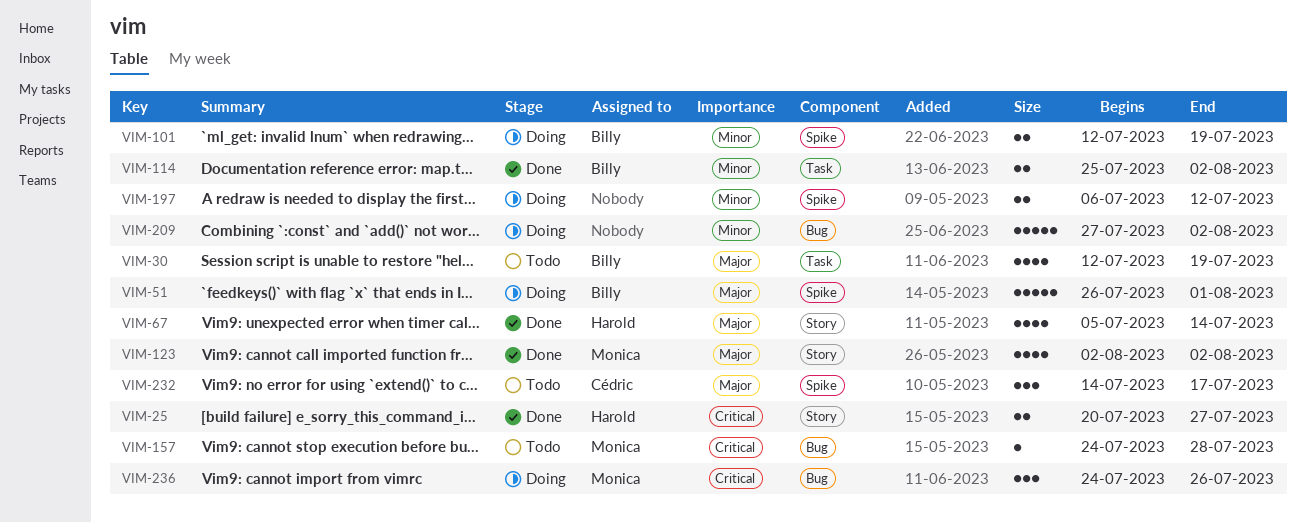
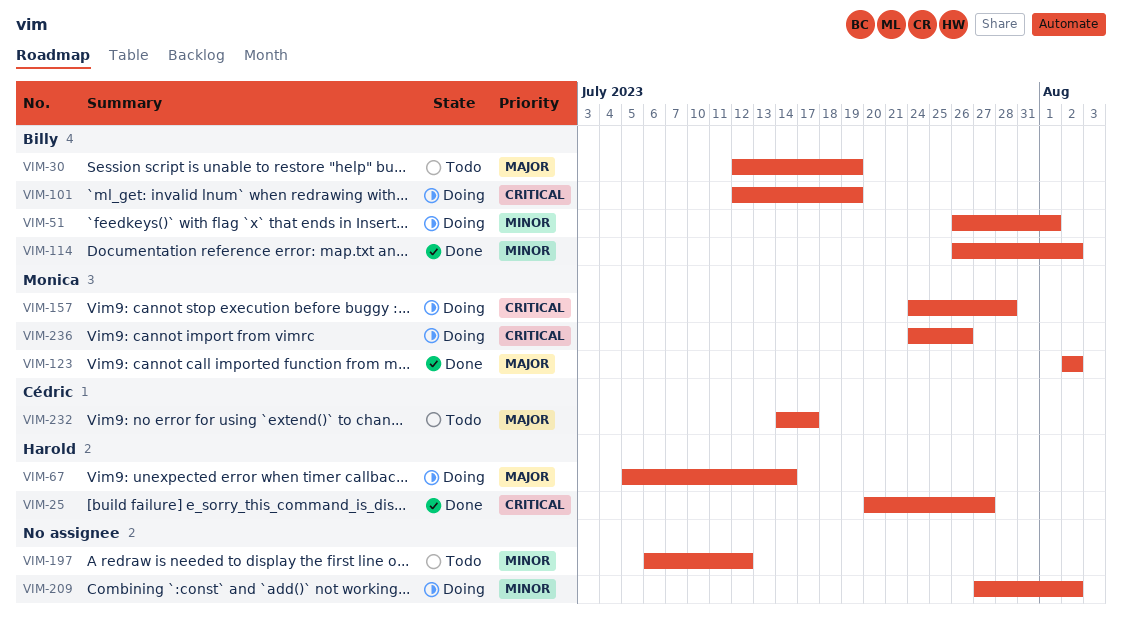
VIM-51, priority: Major -> Minor
VIM-67, status: Done -> Doing
VIM-101, priority: Minor -> Critical
VIM-114, start: Jul 25 -> Jul 26
VIM-157, status: Todo -> Doing
VIM-197, status: Doing -> Todo

